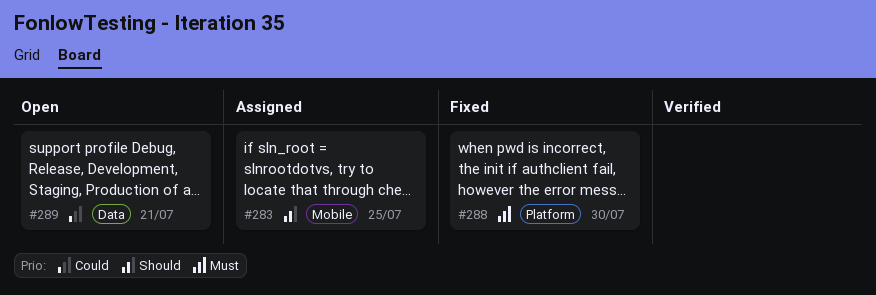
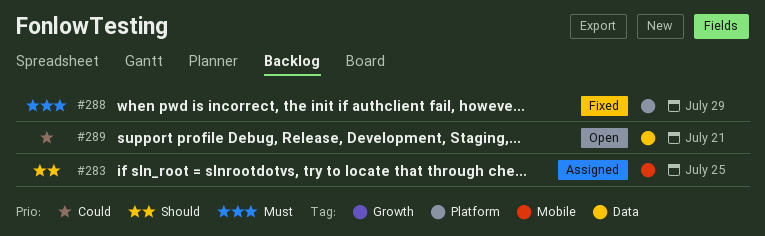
#288, due: Jul 30 -> Jul 29

